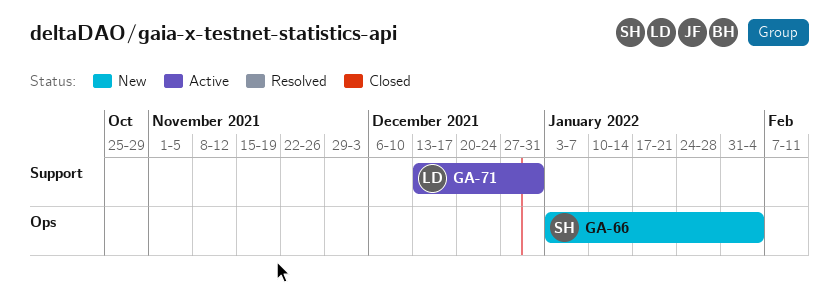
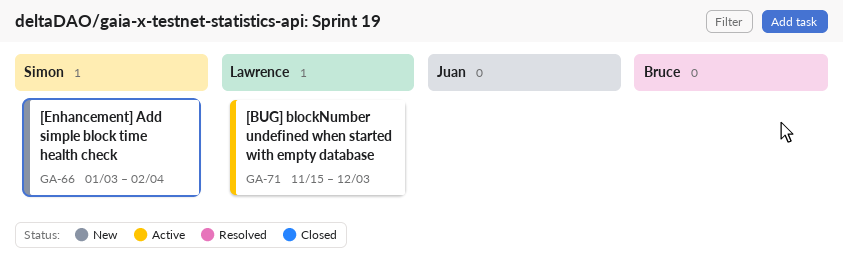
GA-71, start: Dec 13 -> Nov 15
GA-71, due: Dec 31 -> Dec 3

